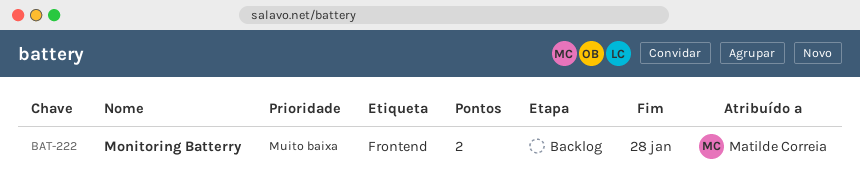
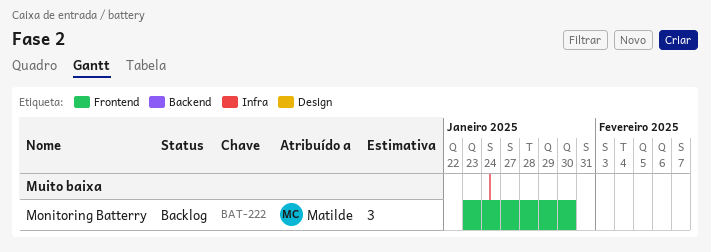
BAT-222, estimate: 2 -> 3
BAT-222, due: Jan 28 -> Jan 30

